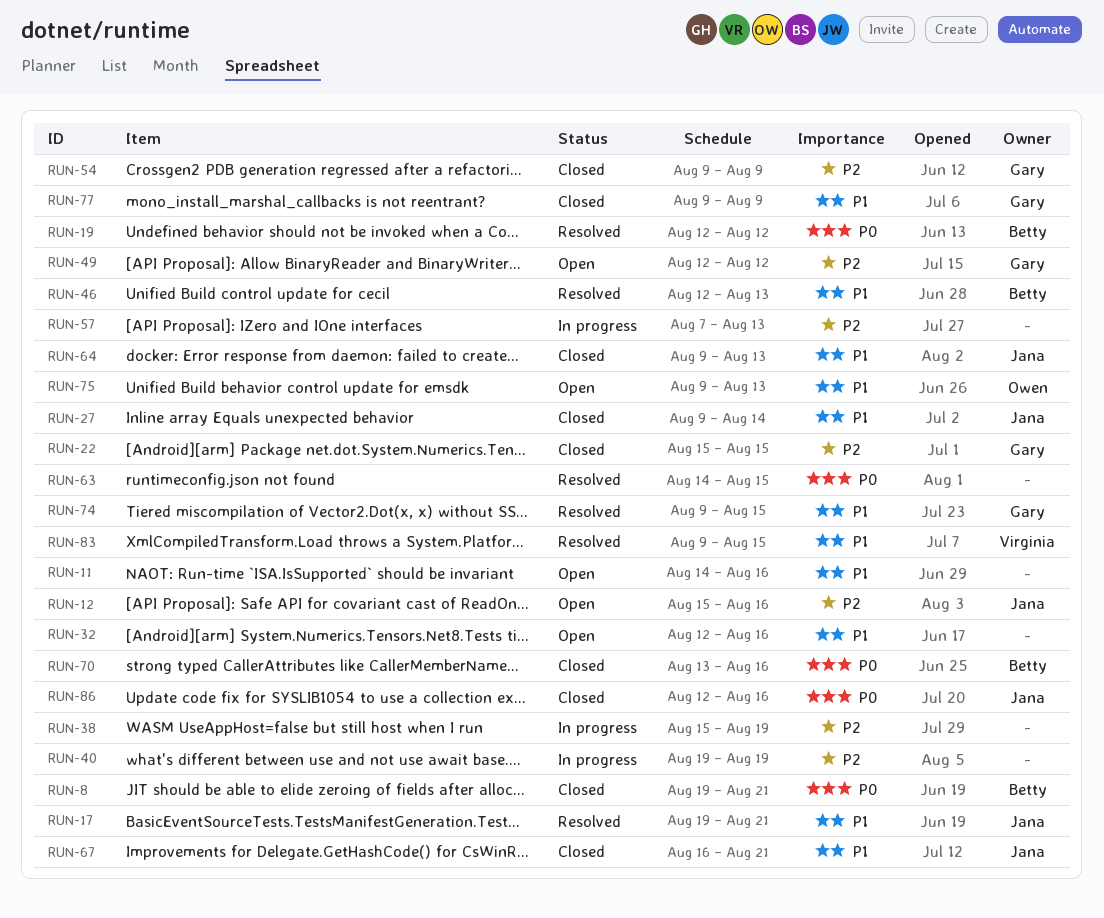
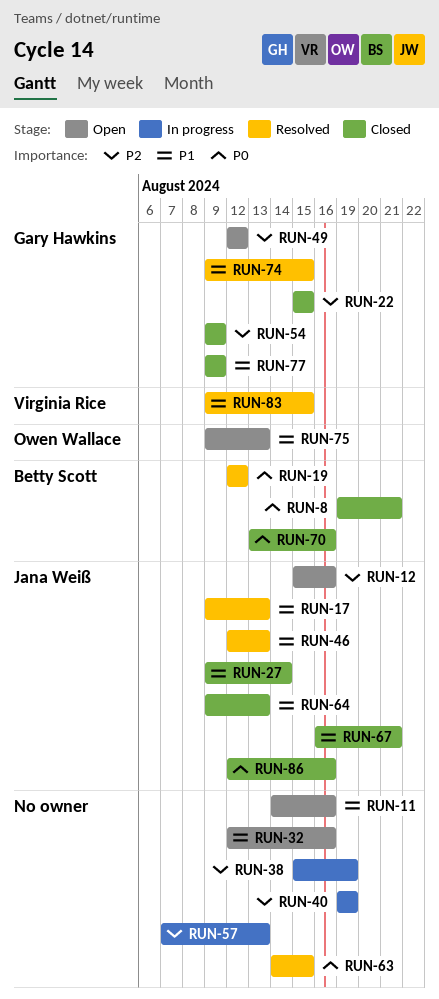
RUN-17, start: Aug 19 -> Aug 9
RUN-17, due: Aug 21 -> Aug 13
RUN-46, owner: Betty Scott -> Jana Weiß

